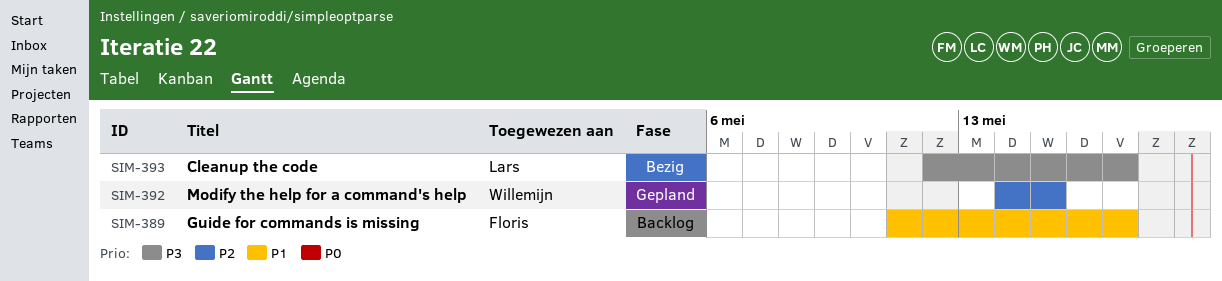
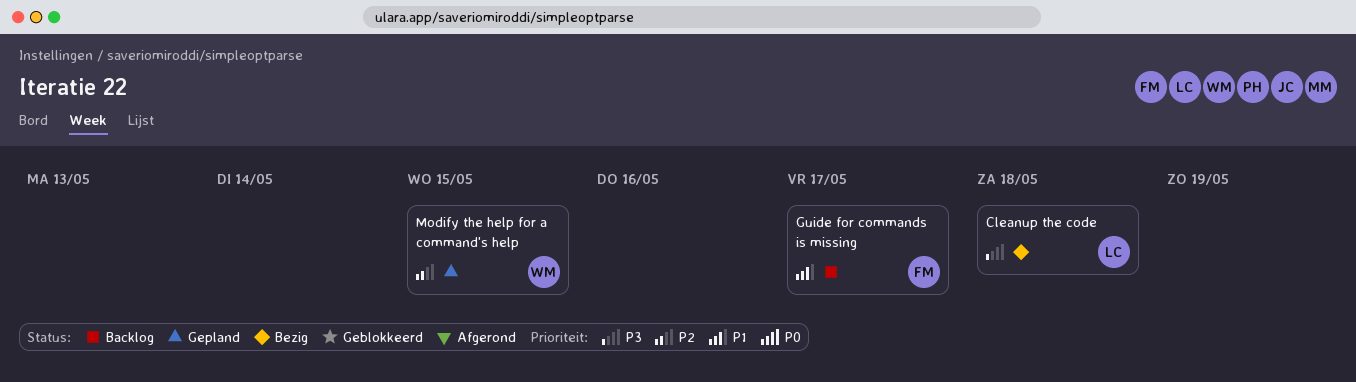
Cleanup the code, due: May 17 -> May 18

